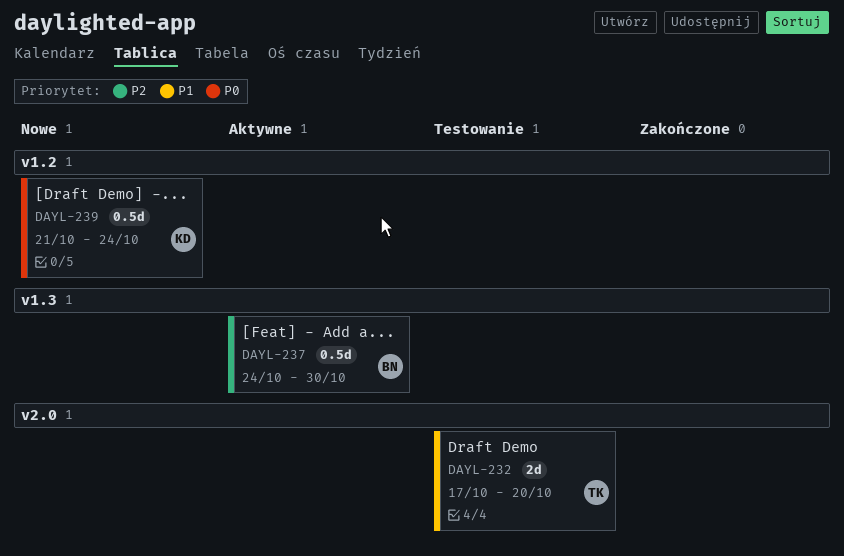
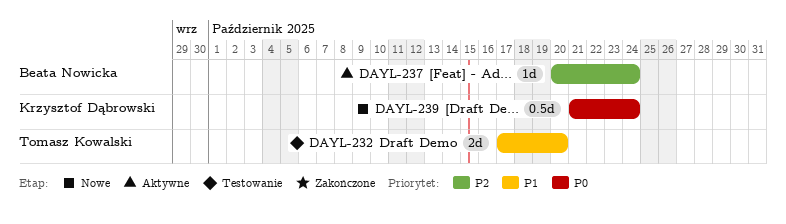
DAYL-237, estimate: 0.5d -> 1d
DAYL-237, start: Oct 24 -> Oct 20
DAYL-237, due: Oct 30 -> Oct 24

